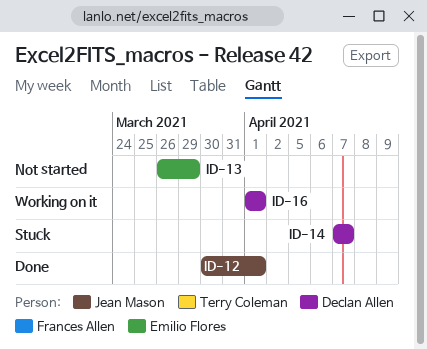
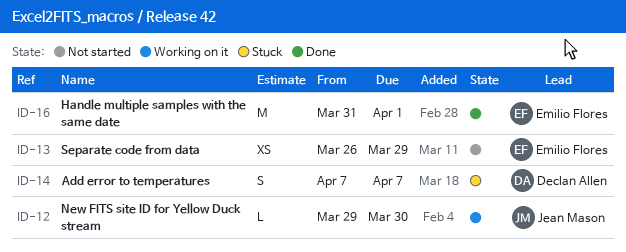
ID-12, status: Done -> Working on it
ID-12, start: Mar 30 -> Mar 29
ID-12, due: Apr 1 -> Mar 30
ID-16, status: Working on it -> Done
ID-16, owner: Declan Allen -> Emilio Flores
ID-16, start: Apr 1 -> Mar 31

